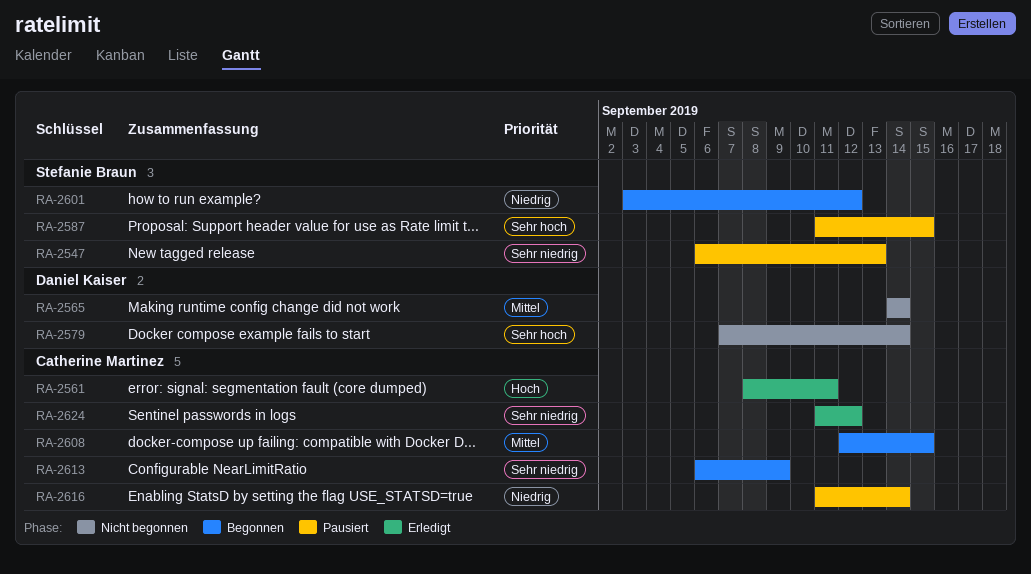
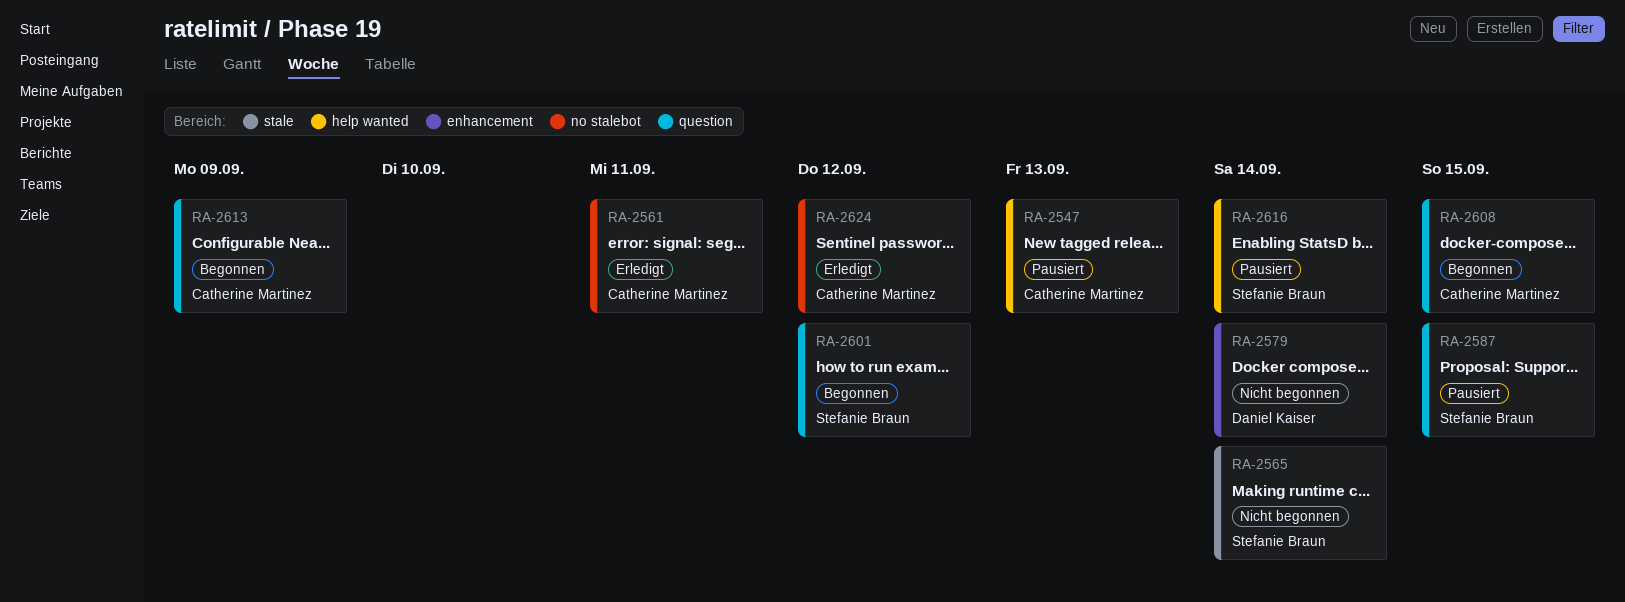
RA-2547, owner: Stefanie Braun -> Catherine Martinez
RA-2565, owner: Daniel Kaiser -> Stefanie Braun
RA-2616, owner: Catherine Martinez -> Stefanie Braun

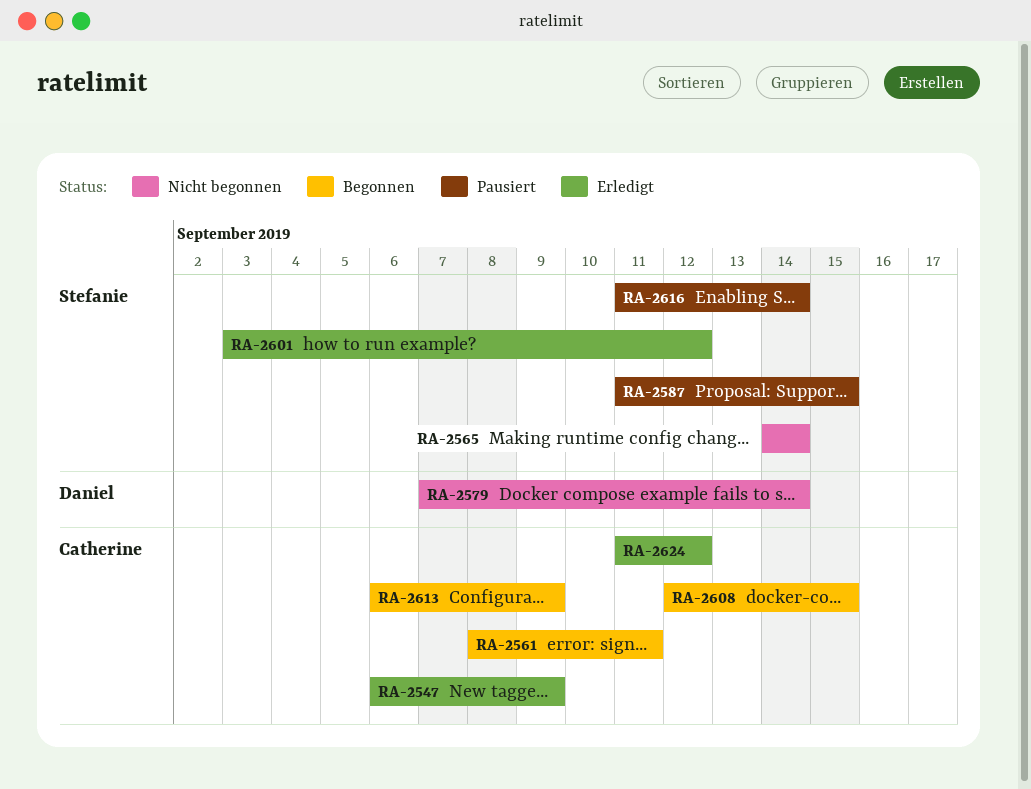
RA-2547, status: Pausiert -> Erledigt
RA-2547, due: Sep 13 -> Sep 9
RA-2561, status: Erledigt -> Begonnen
RA-2601, status: Begonnen -> Erledigt

